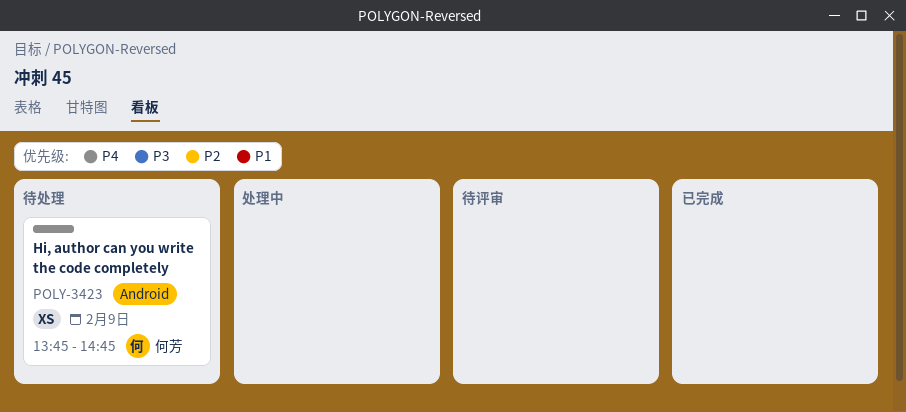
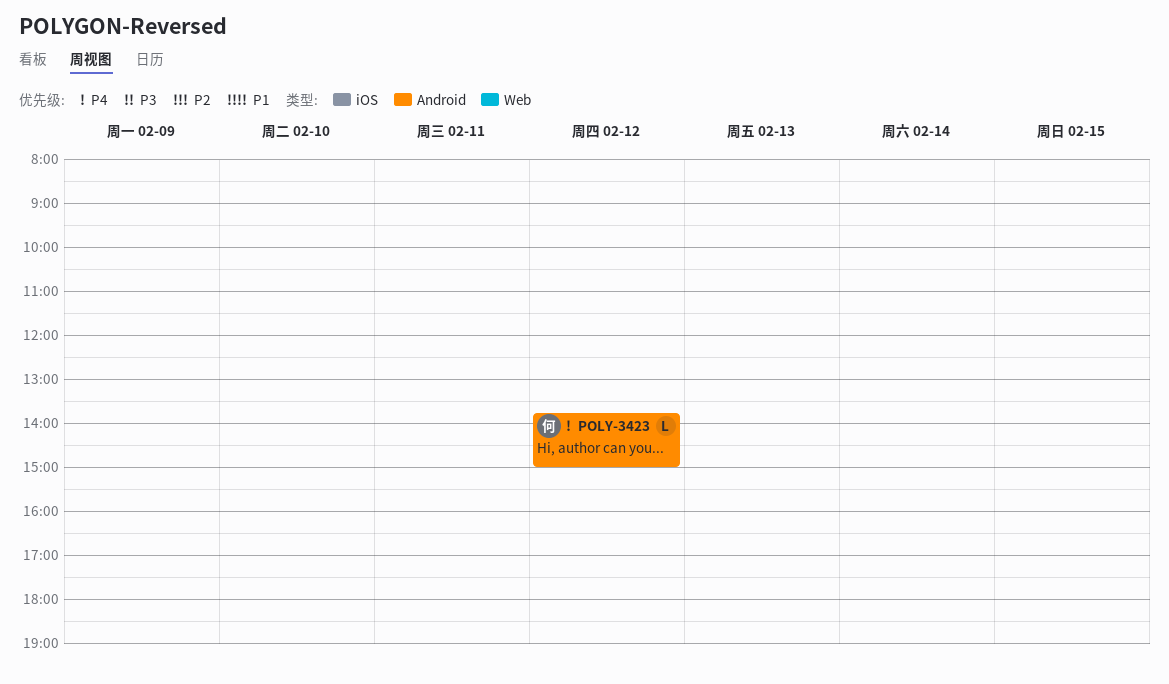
POLY-3423, estimate: XS -> L
POLY-3423, day: Feb 9 -> Feb 12
POLY-3423, ends: 14:45 -> 15:00

